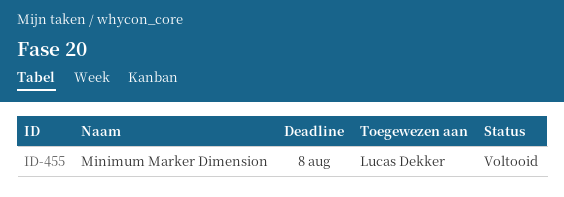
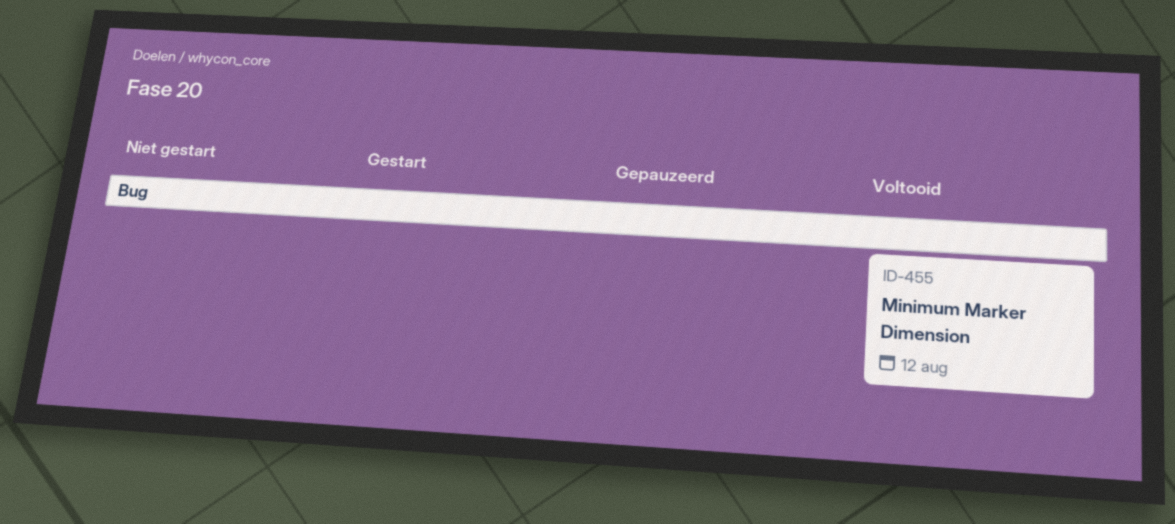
ID-455, due: Aug 8 -> Aug 12

